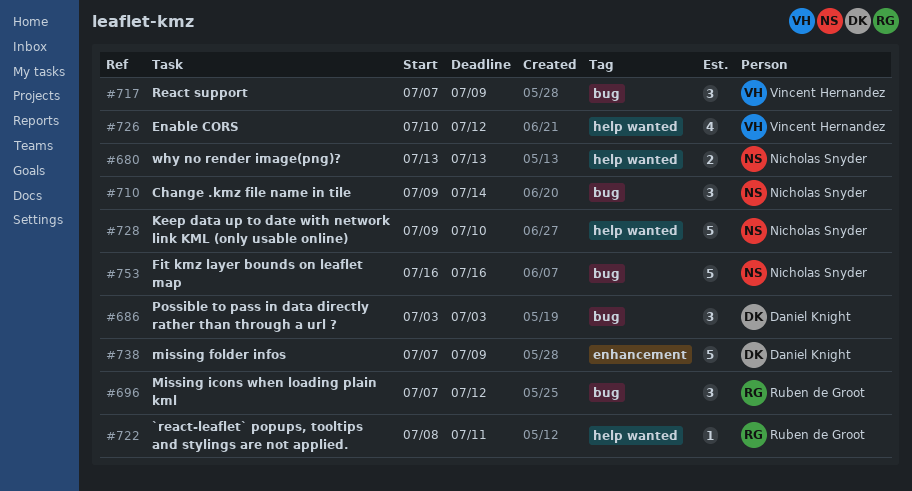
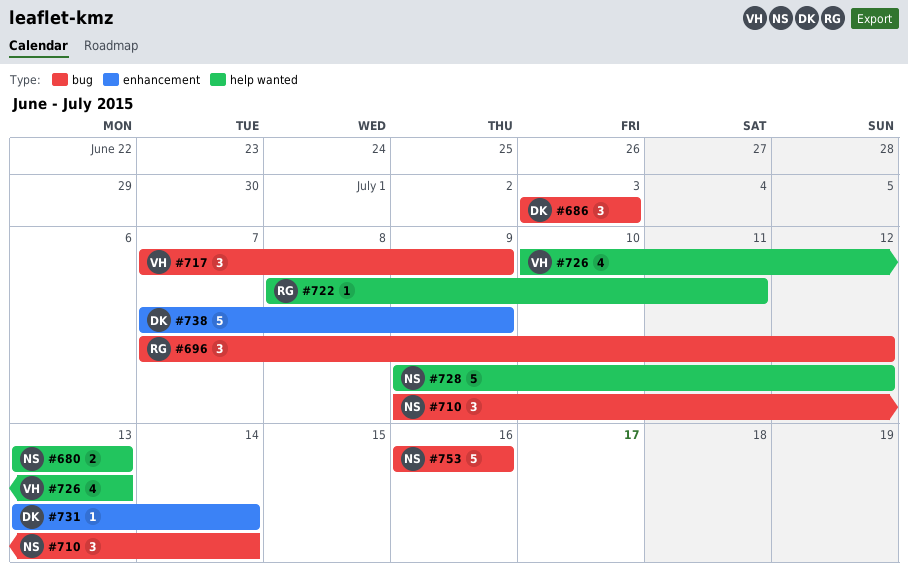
#726, due: Jul 12 -> Jul 13
#728, due: Jul 10 -> Jul 12
#731: none -> present

